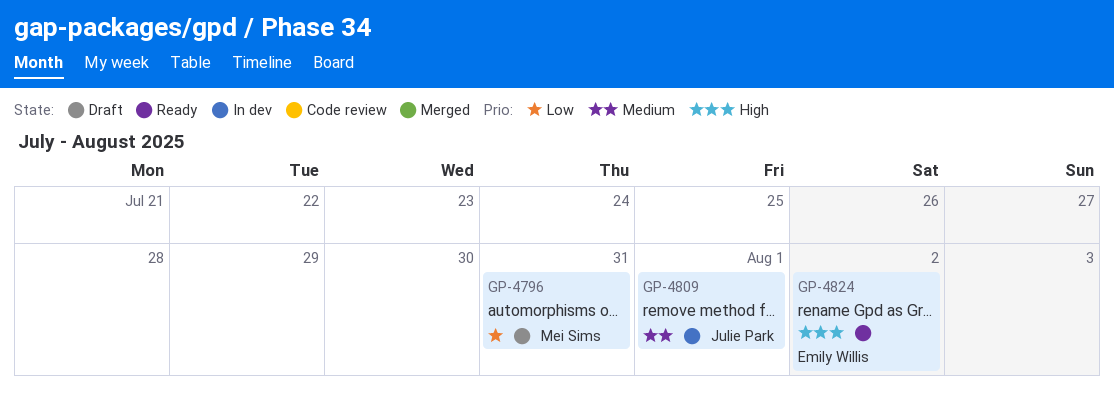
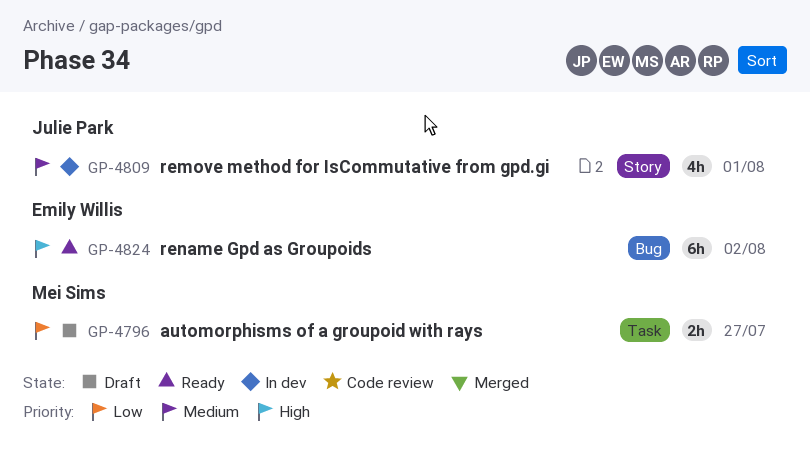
GP-4796, due: Jul 31 -> Jul 27

